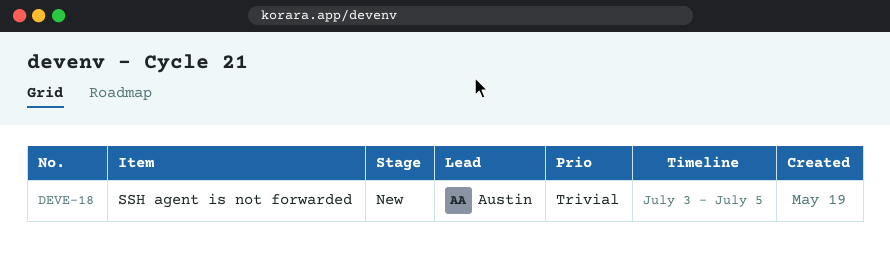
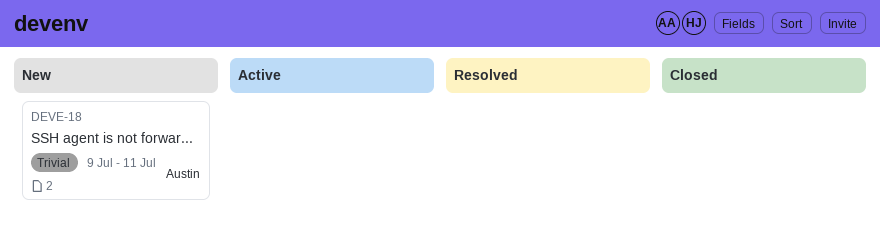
DEVE-18, start: Jul 3 -> Jul 9
DEVE-18, due: Jul 5 -> Jul 11

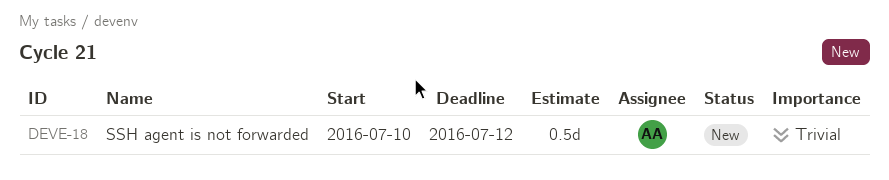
DEVE-18, start: Jul 9 -> Jul 10
DEVE-18, due: Jul 11 -> Jul 12

